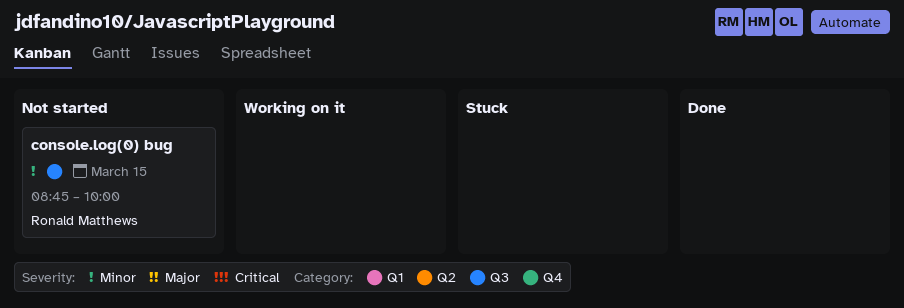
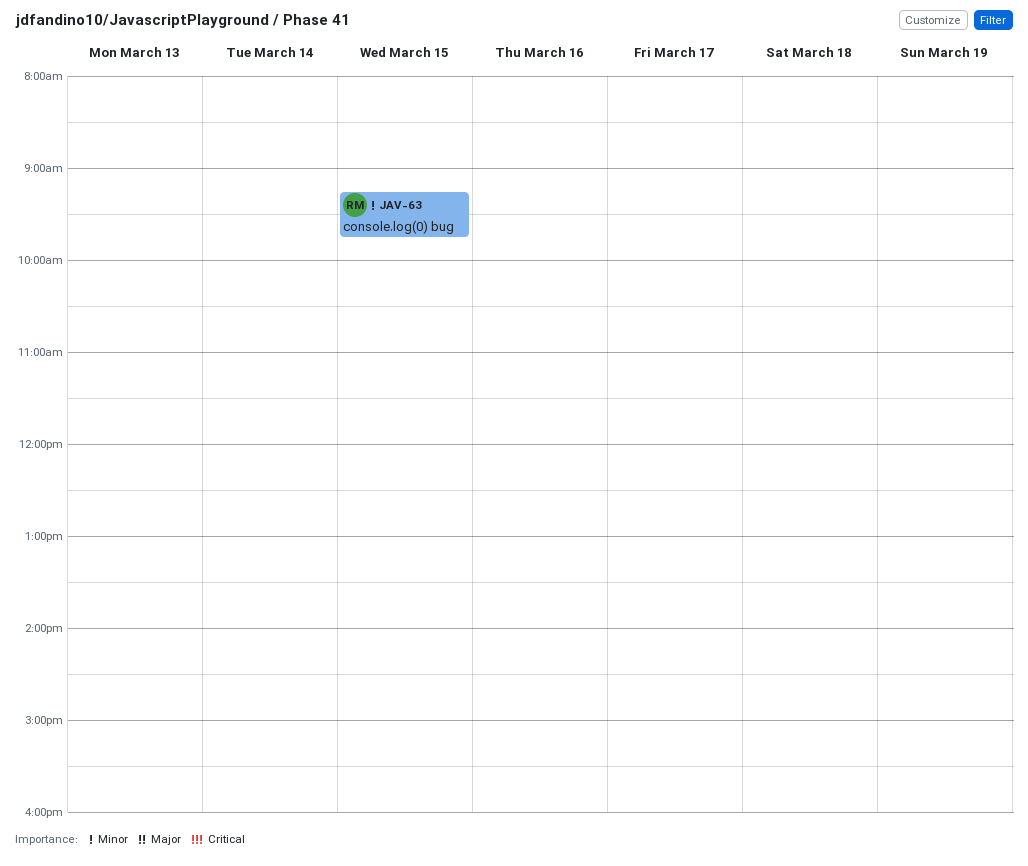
console.log(0) bug, begins: 08:45 -> 09:15
console.log(0) bug, ends: 10:00 -> 09:45

